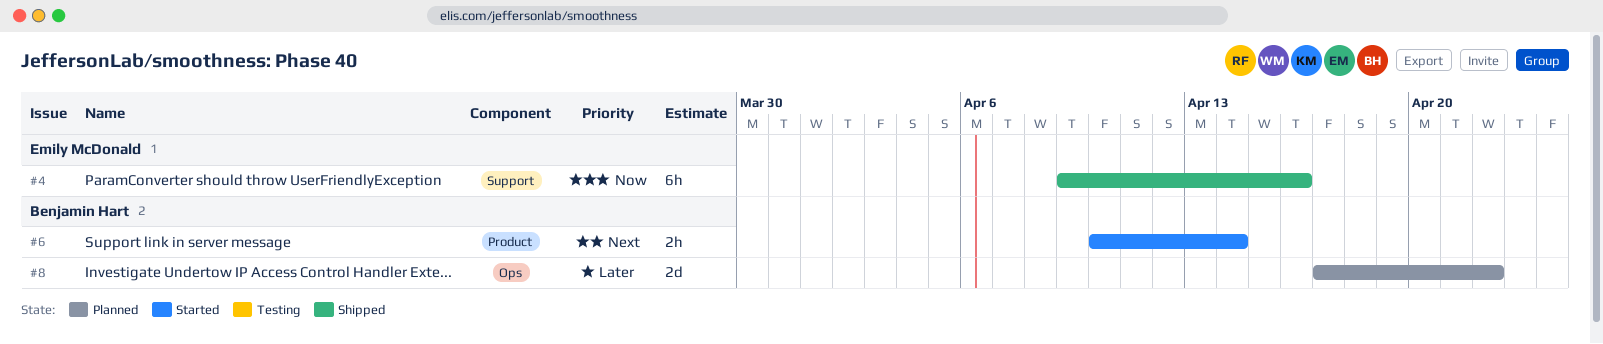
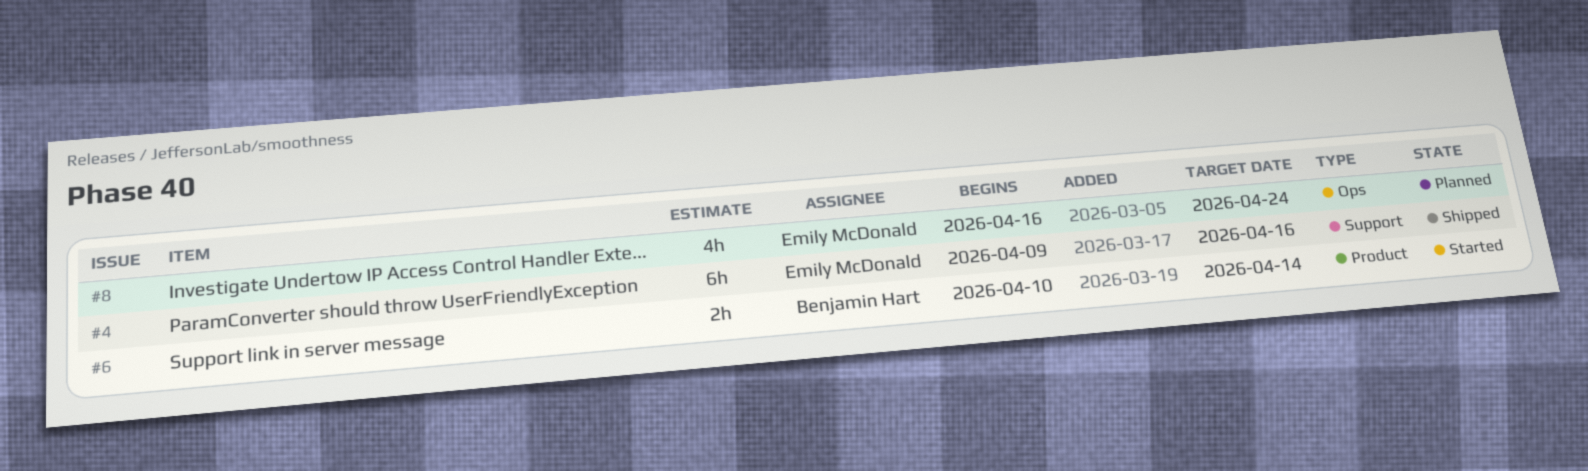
#8, owner: Benjamin Hart -> Emily McDonald
#8, estimate: 2d -> 4h
#8, start: Apr 17 -> Apr 16
#8, due: Apr 22 -> Apr 24

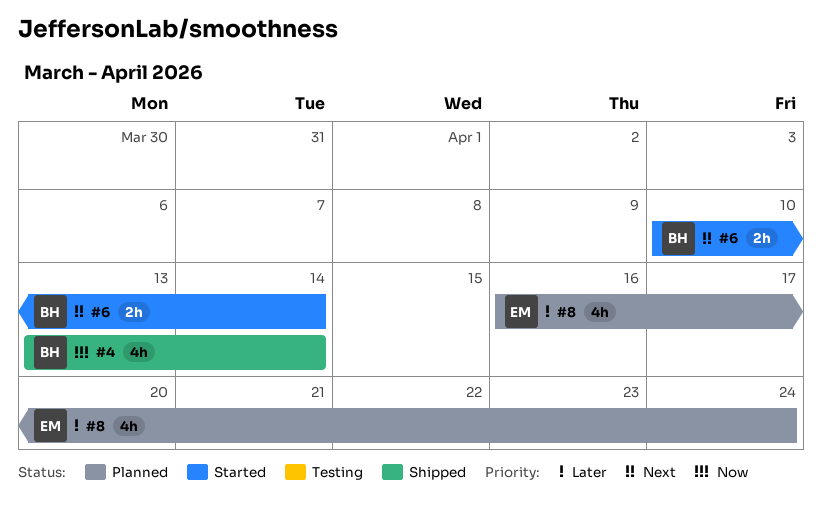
#4, owner: Emily McDonald -> Benjamin Hart
#4, estimate: 6h -> 4h
#4, start: Apr 9 -> Apr 13
#4, due: Apr 16 -> Apr 14

